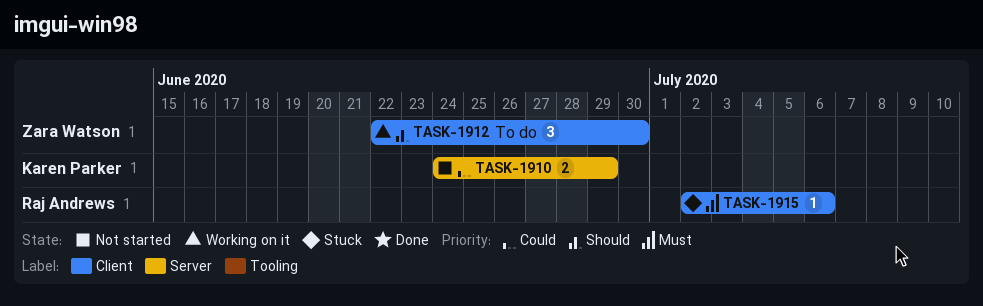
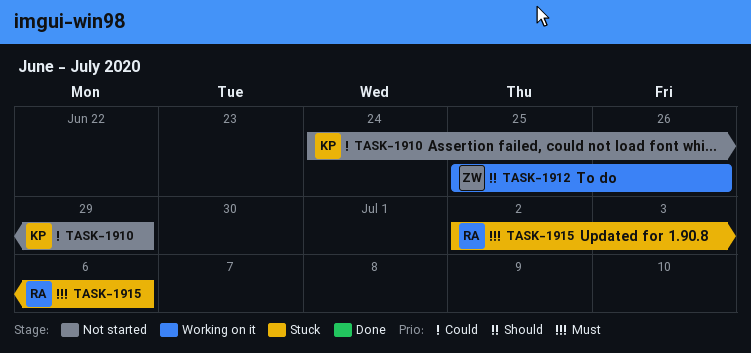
TASK-1912, start: Jun 22 -> Jun 25
TASK-1912, due: Jun 30 -> Jun 26

